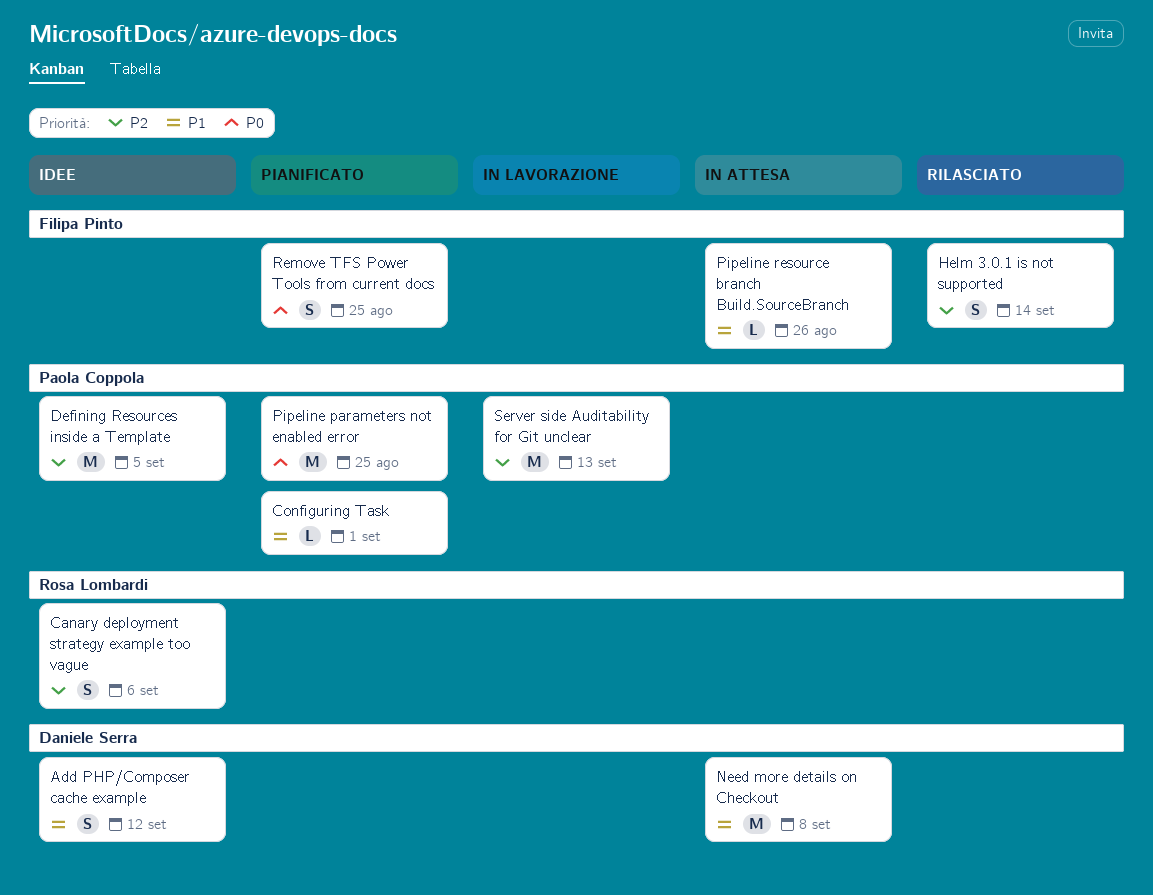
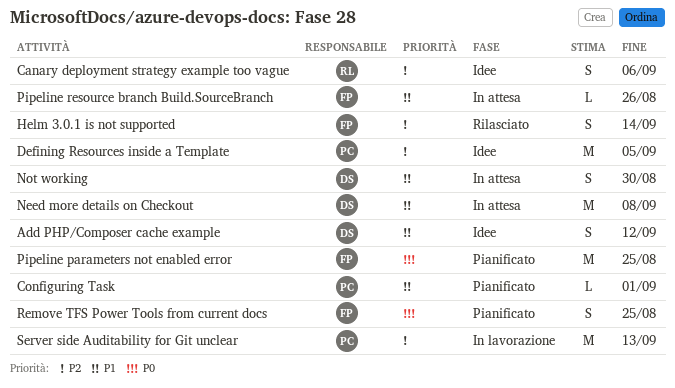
Not working: none -> present
Pipeline parameters not enabled error, owner: Paola Coppola -> Filipa Pinto

